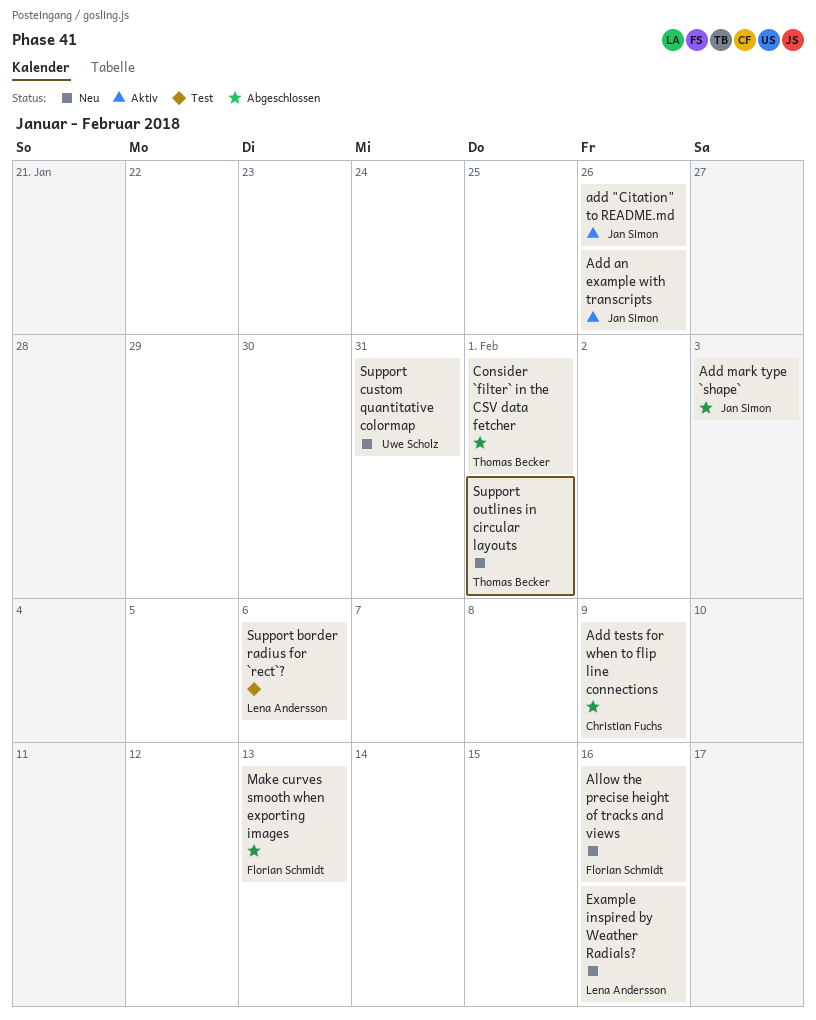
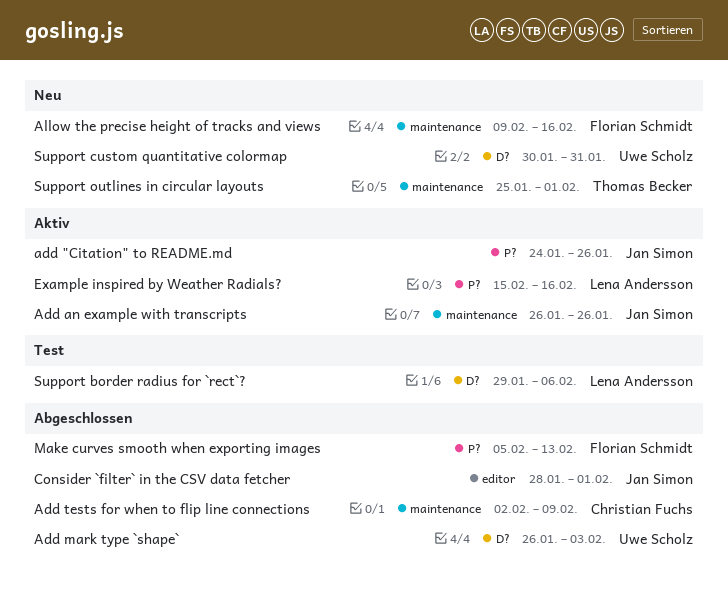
Add mark type `shape`, owner: Jan Simon -> Uwe Scholz
Consider `filter` in the CSV data fetcher, owner: Thomas Becker -> Jan Simon
Example inspired by Weather Radials?, status: Neu -> Aktiv

